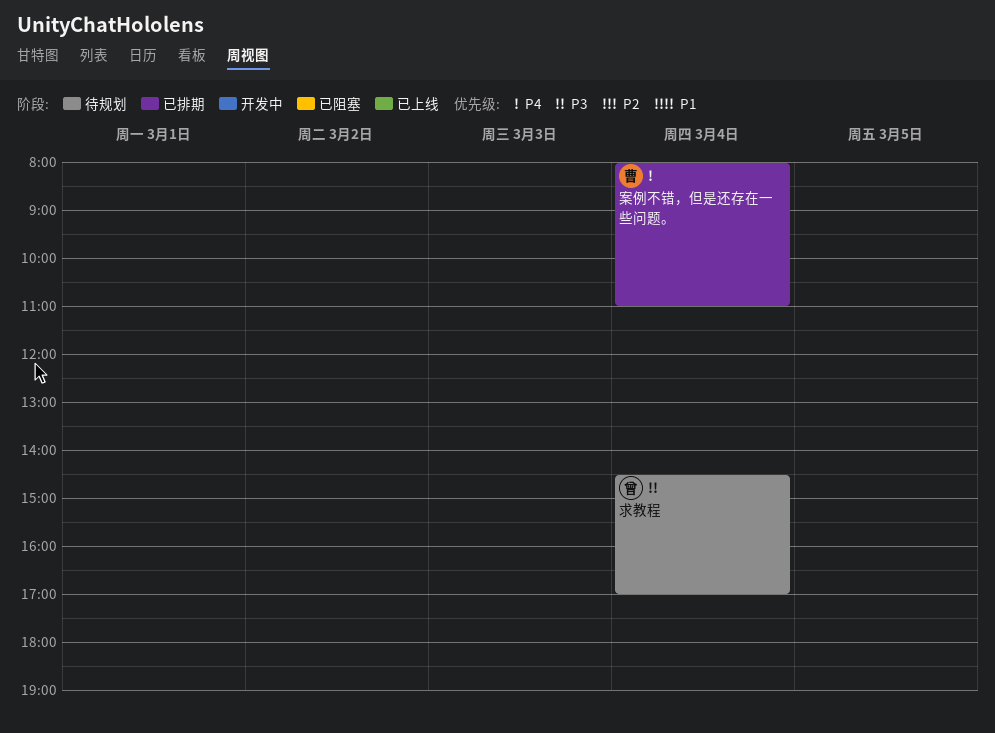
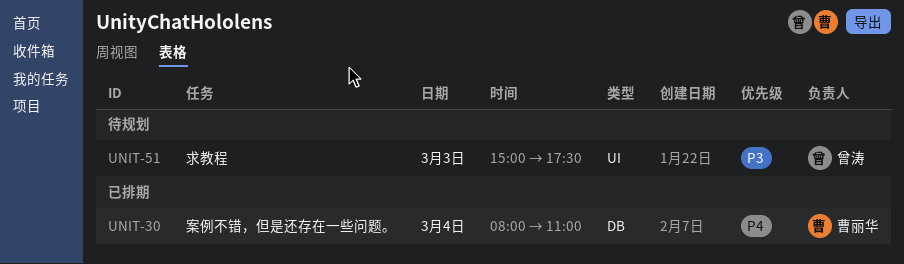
求教程, day: Mar 4 -> Mar 3
求教程, begins: 14:30 -> 15:00
求教程, ends: 17:00 -> 17:30

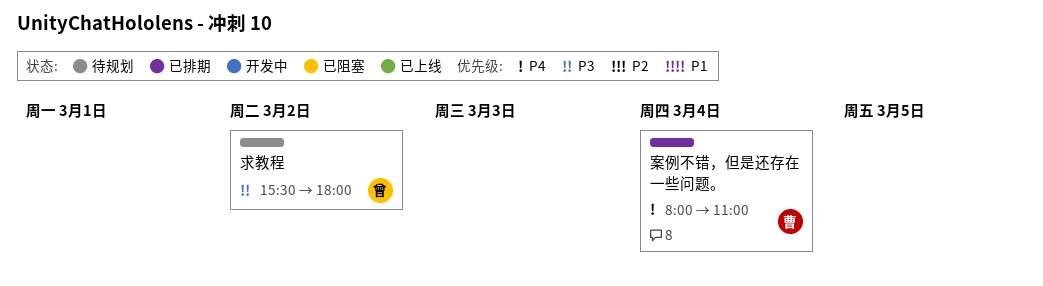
求教程, day: Mar 3 -> Mar 2
求教程, begins: 15:00 -> 15:30
求教程, ends: 17:30 -> 18:00

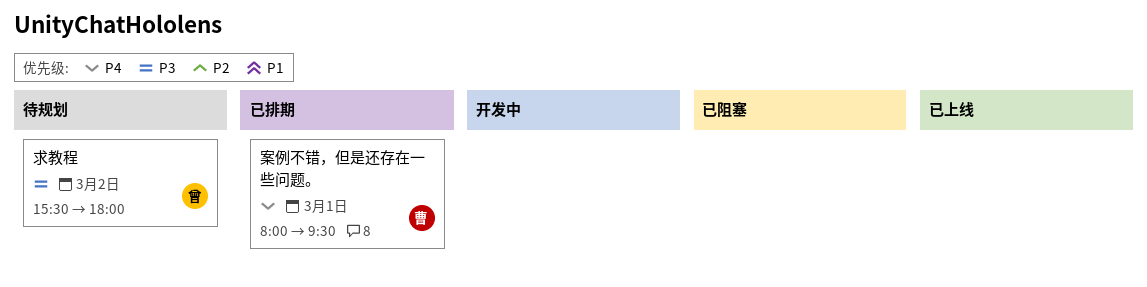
案例不错，但是还存在一些问题。, day: Mar 4 -> Mar 1
案例不错，但是还存在一些问题。, ends: 11:00 -> 09:30

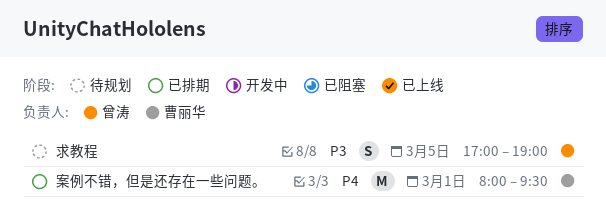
求教程, day: Mar 2 -> Mar 5
求教程, begins: 15:30 -> 17:00
求教程, ends: 18:00 -> 19:00

